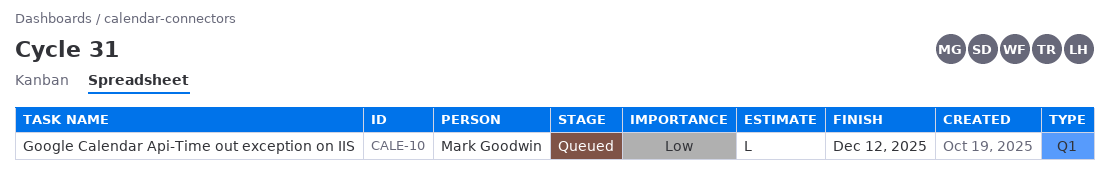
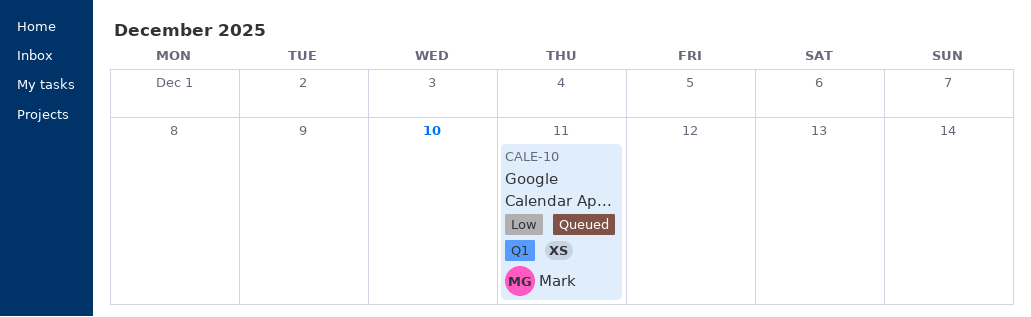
CALE-10, estimate: L -> XS
CALE-10, due: Dec 12 -> Dec 11

